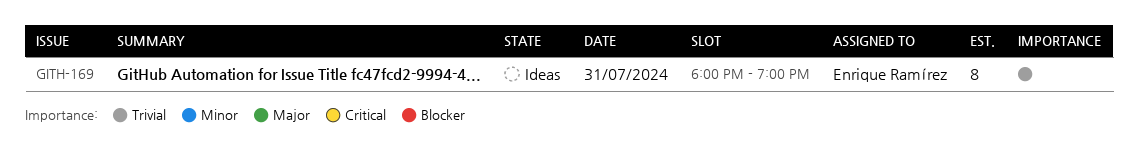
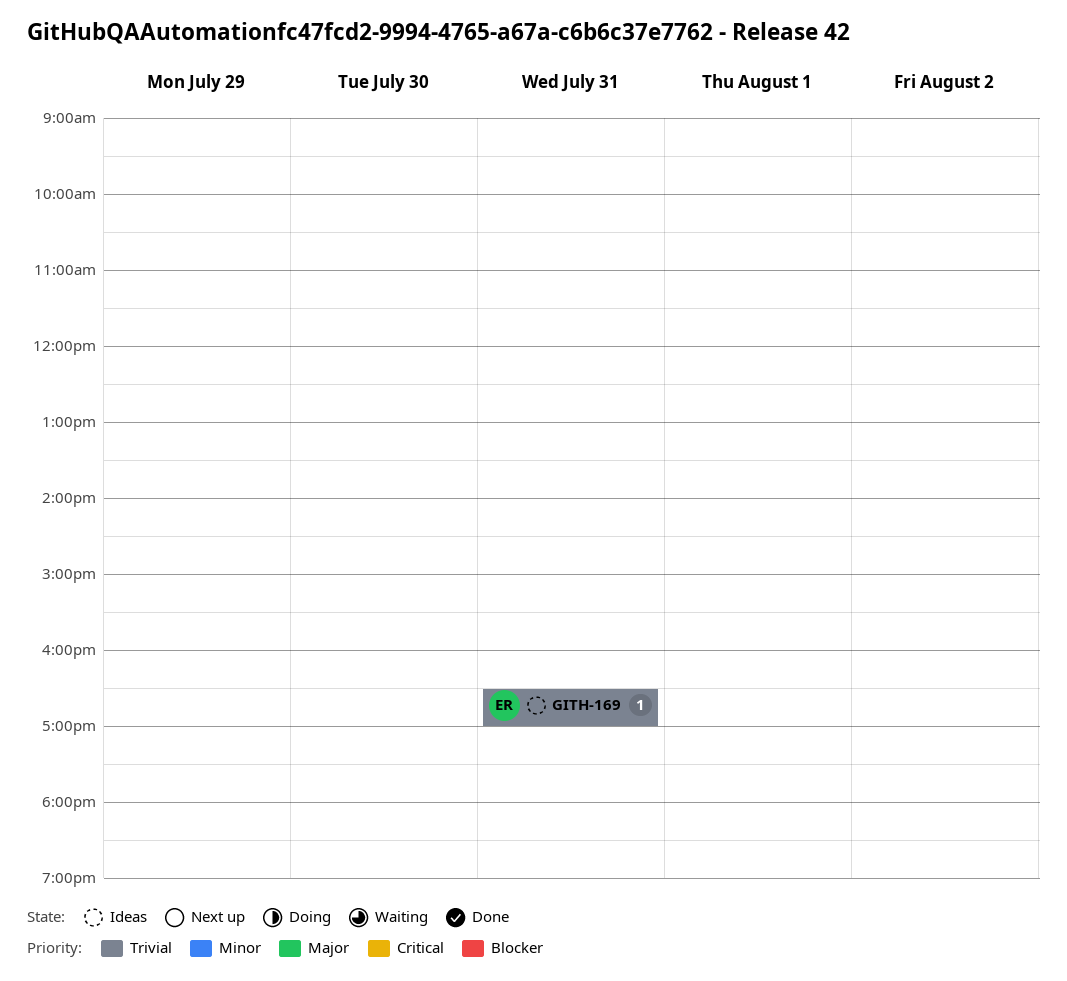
GITH-169, estimate: 8 -> 1
GITH-169, begins: 18:00 -> 16:30
GITH-169, ends: 19:00 -> 17:00

